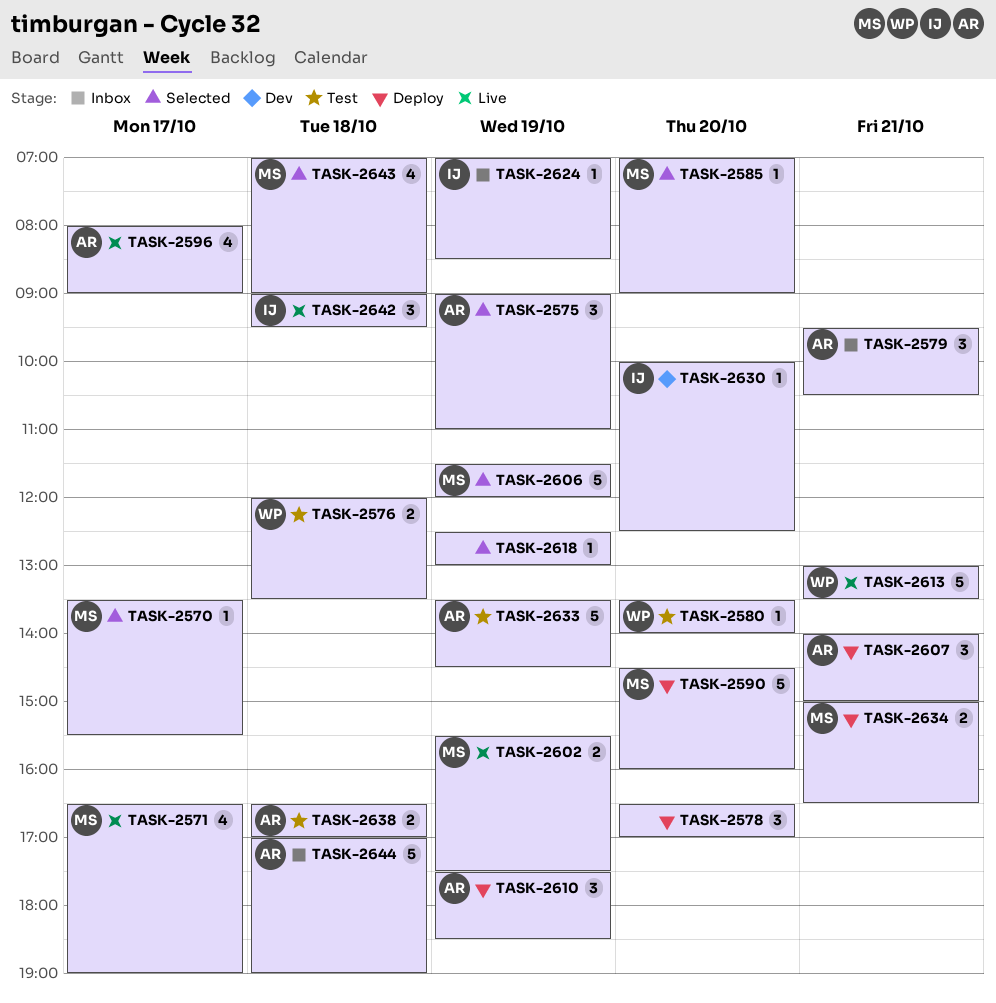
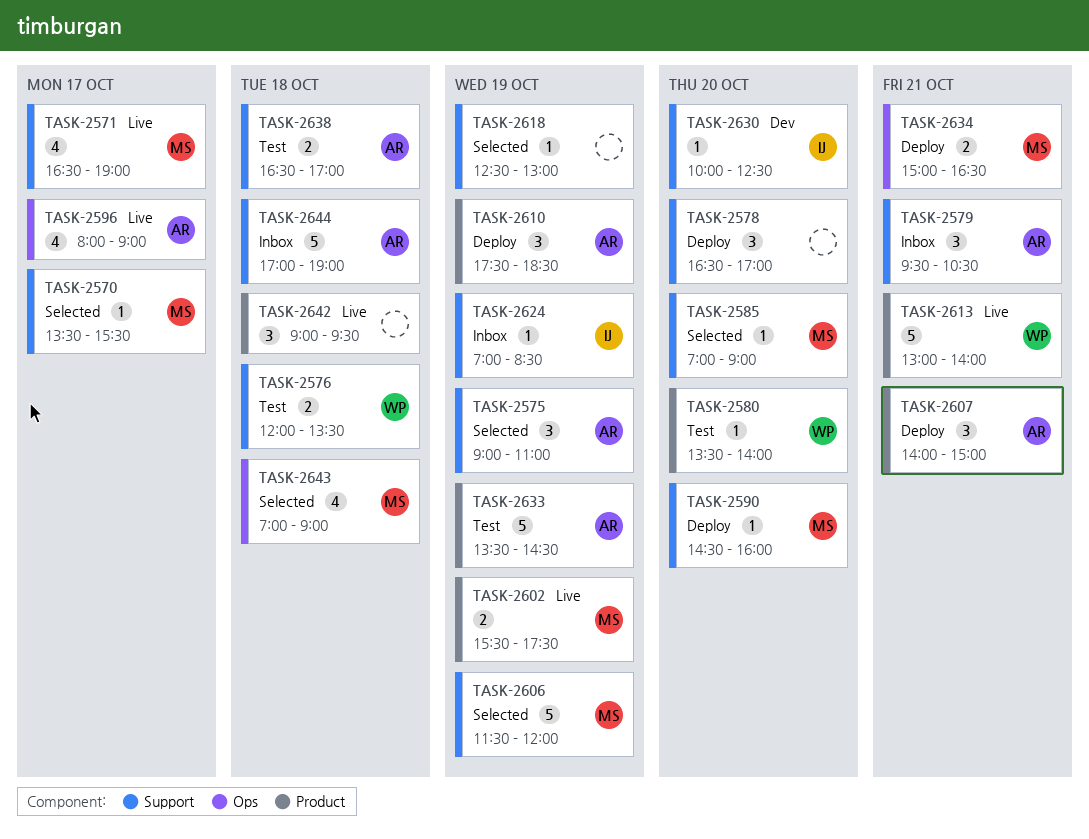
TASK-2590, estimate: 5 -> 1
TASK-2613, ends: 13:30 -> 14:00
TASK-2642, owner: IJ -> none

